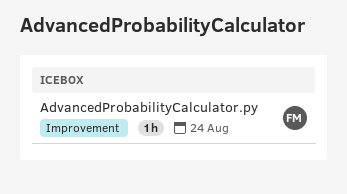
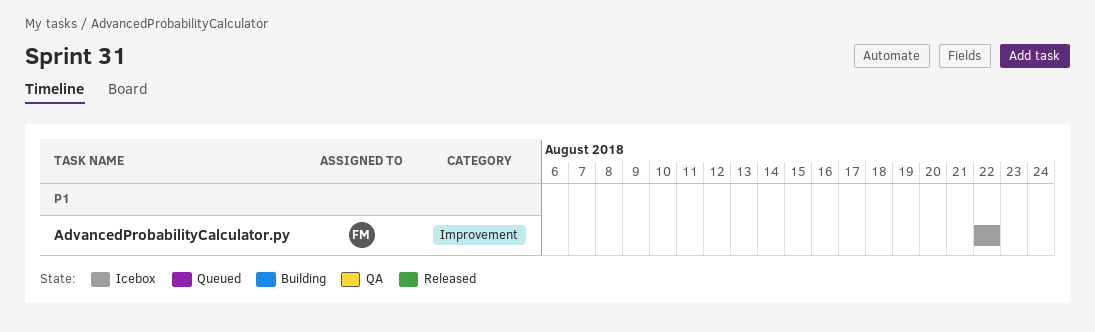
AdvancedProbabilityCalculator.py, due: Aug 24 -> Aug 22

